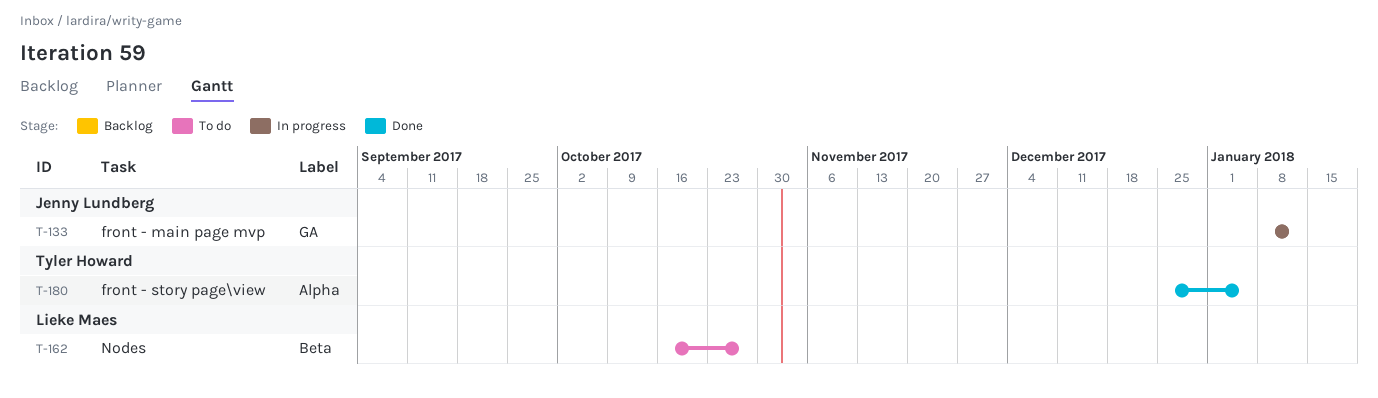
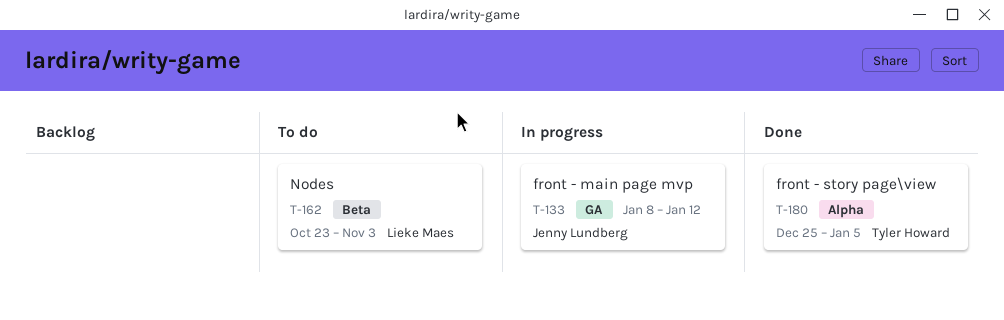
T-162, start: Oct 16 -> Oct 23
T-162, due: Oct 27 -> Nov 3

